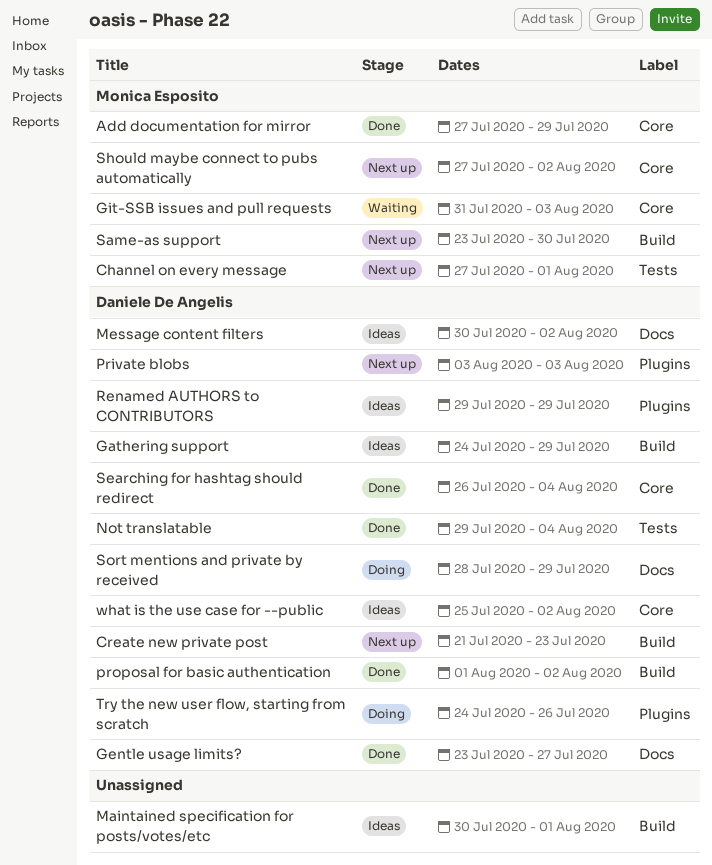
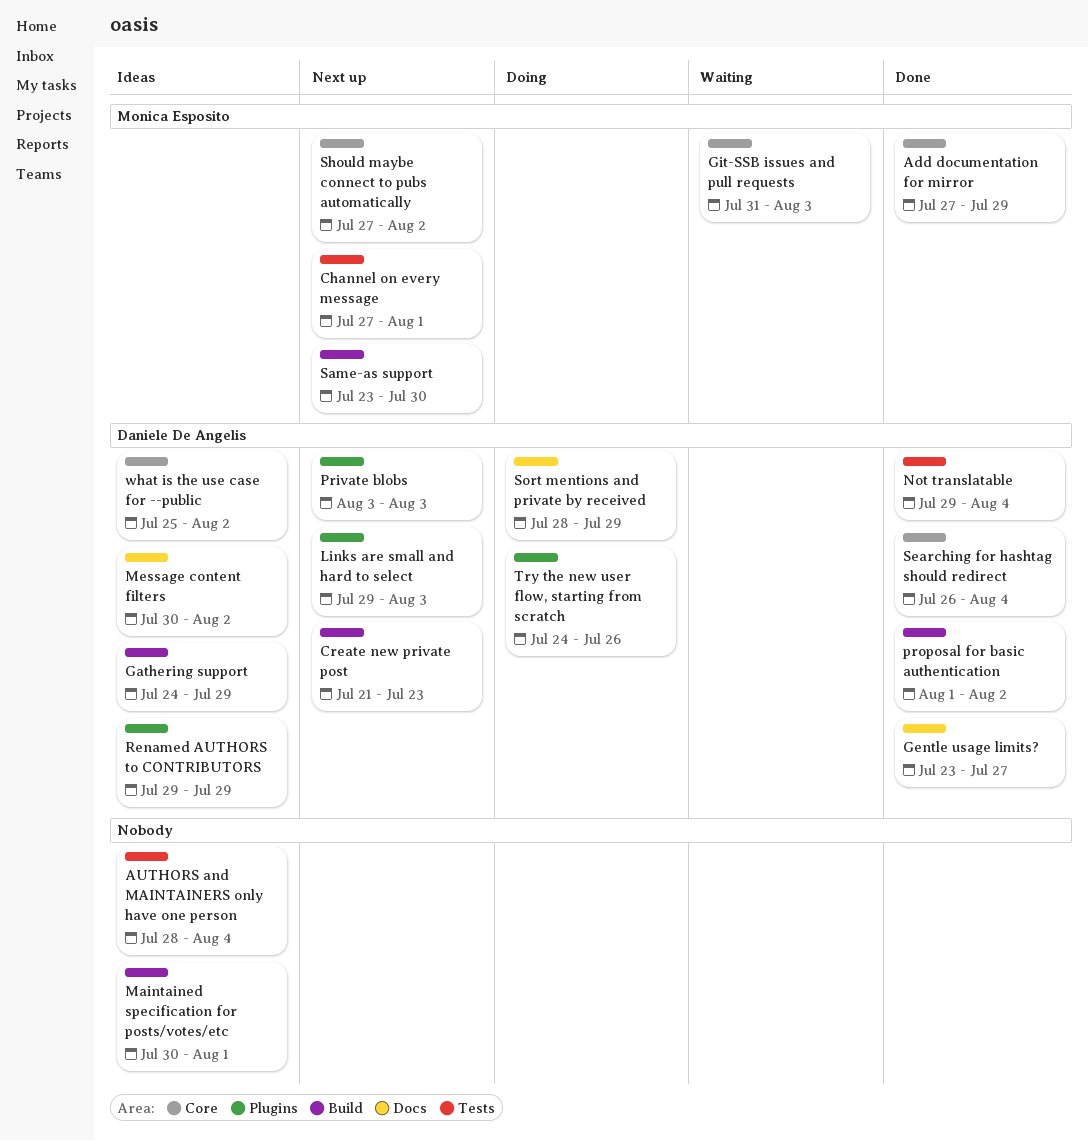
AUTHORS and MAINTAINERS only have one person: none -> present
Links are small and hard to select: none -> present

